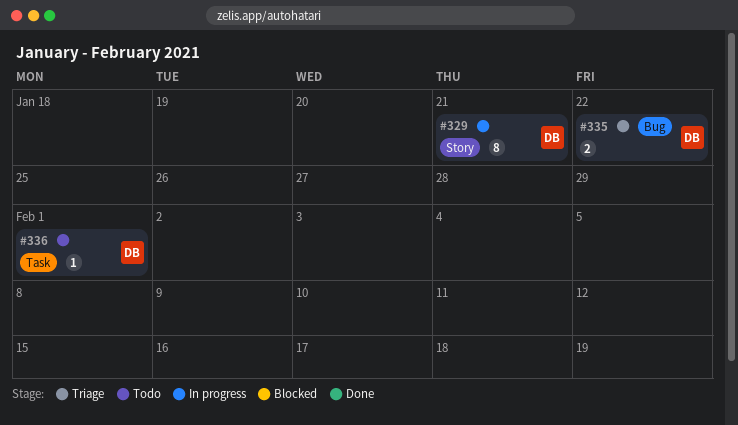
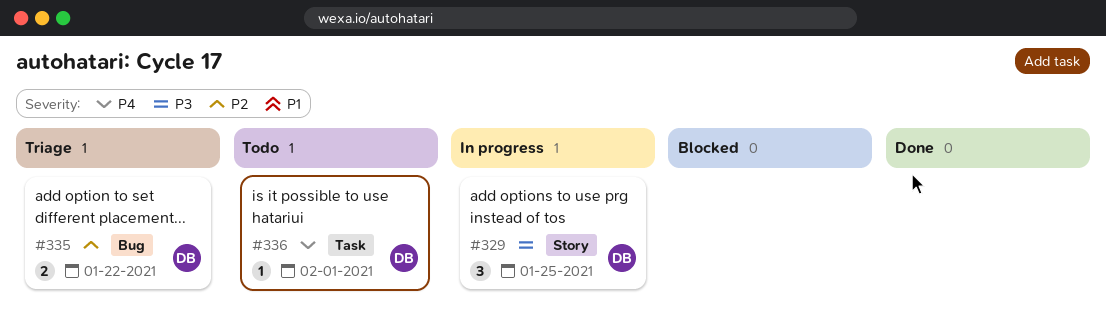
#329, estimate: 8 -> 3
#329, due: Jan 21 -> Jan 25

